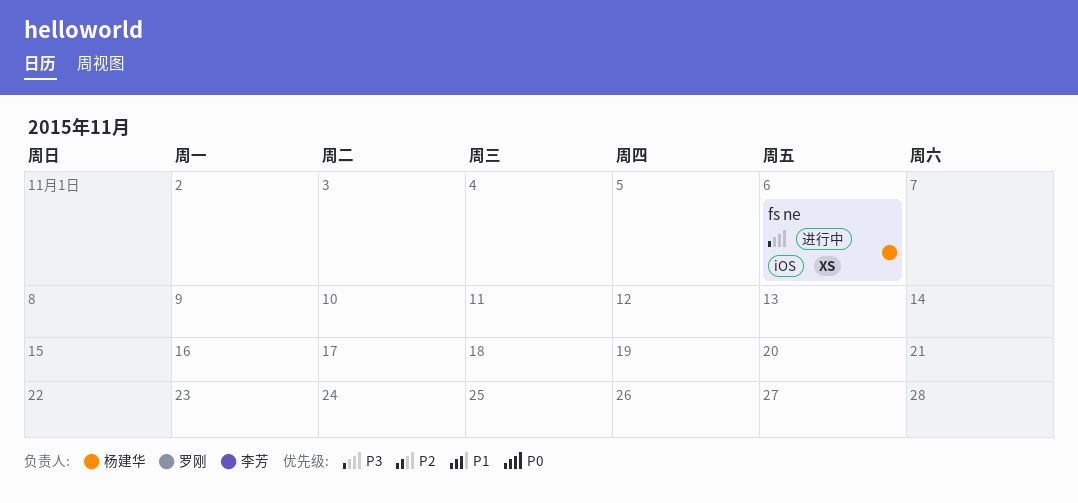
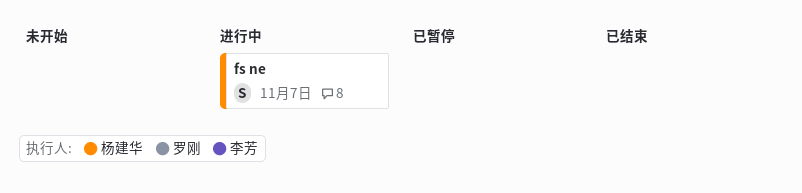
fs ne, estimate: XS -> S
fs ne, due: Nov 6 -> Nov 7

